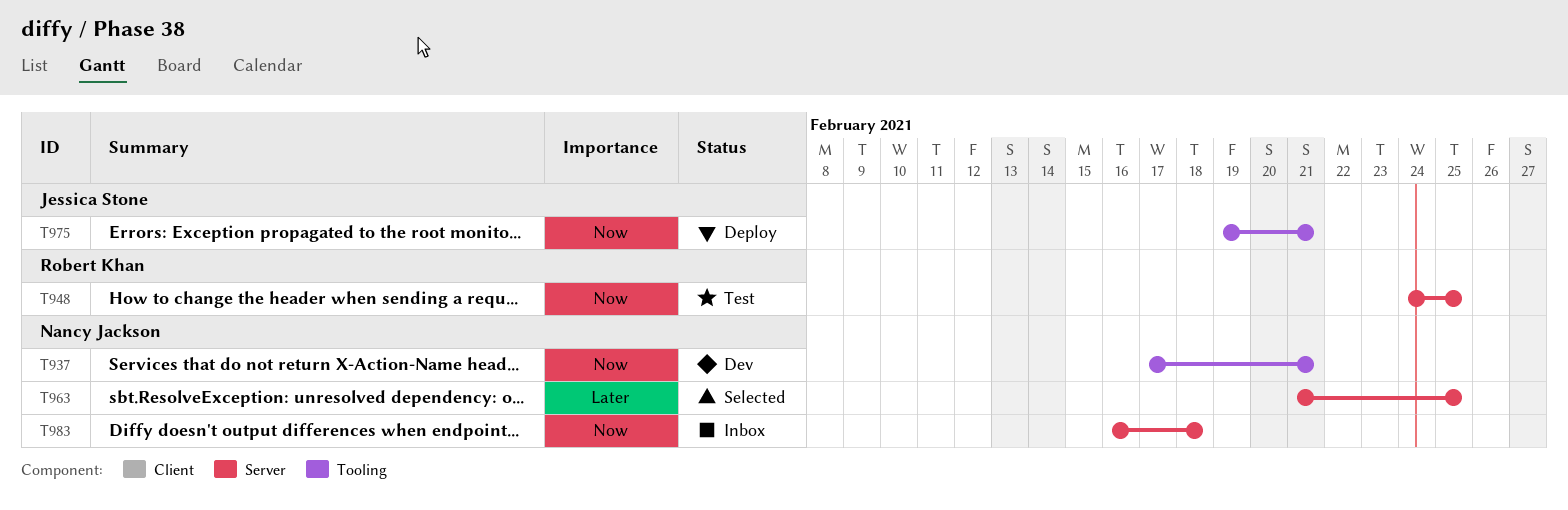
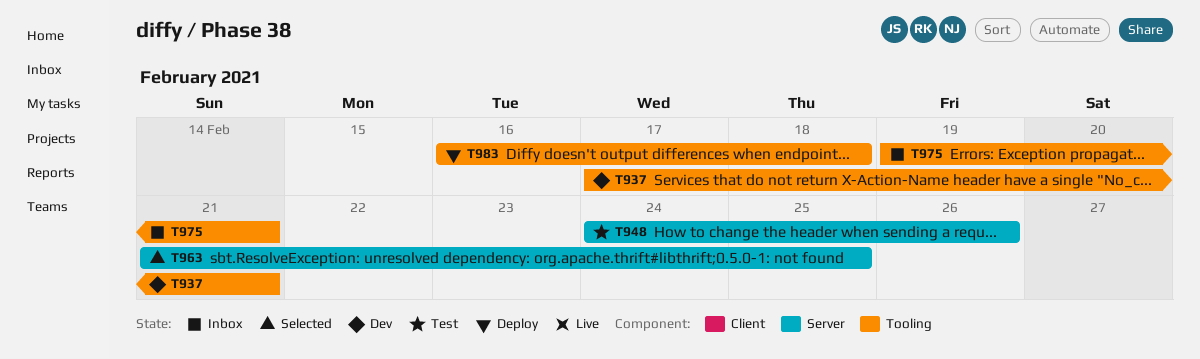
T948, due: Feb 25 -> Feb 26
T975, status: Deploy -> Inbox
T983, status: Inbox -> Deploy
T983, label: Server -> Tooling

